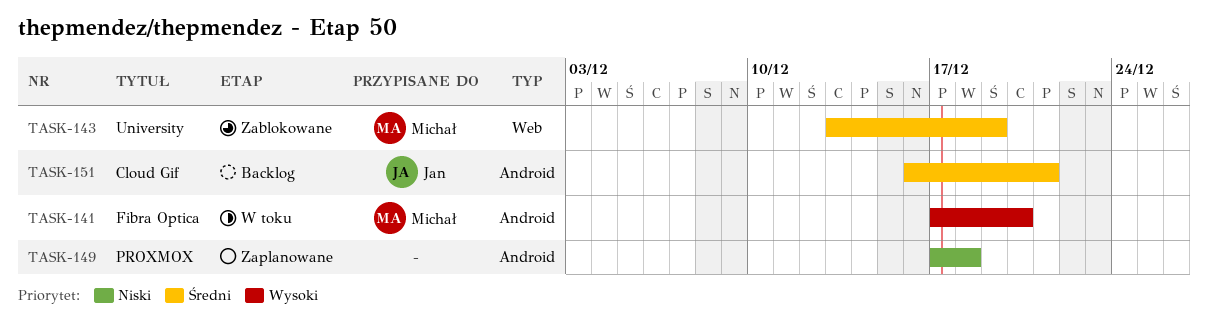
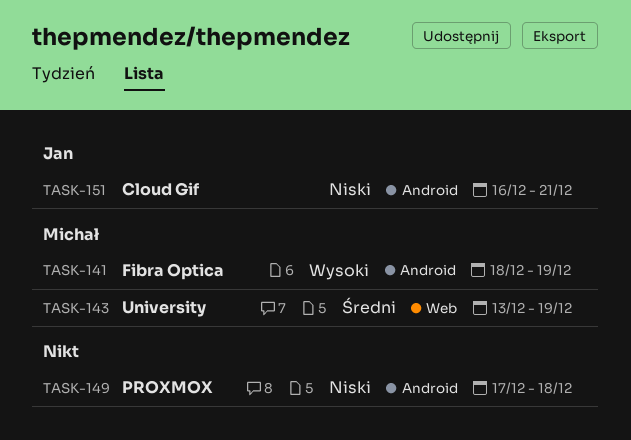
TASK-141, start: Dec 17 -> Dec 18
TASK-141, due: Dec 20 -> Dec 19
TASK-151, priority: Średni -> Niski

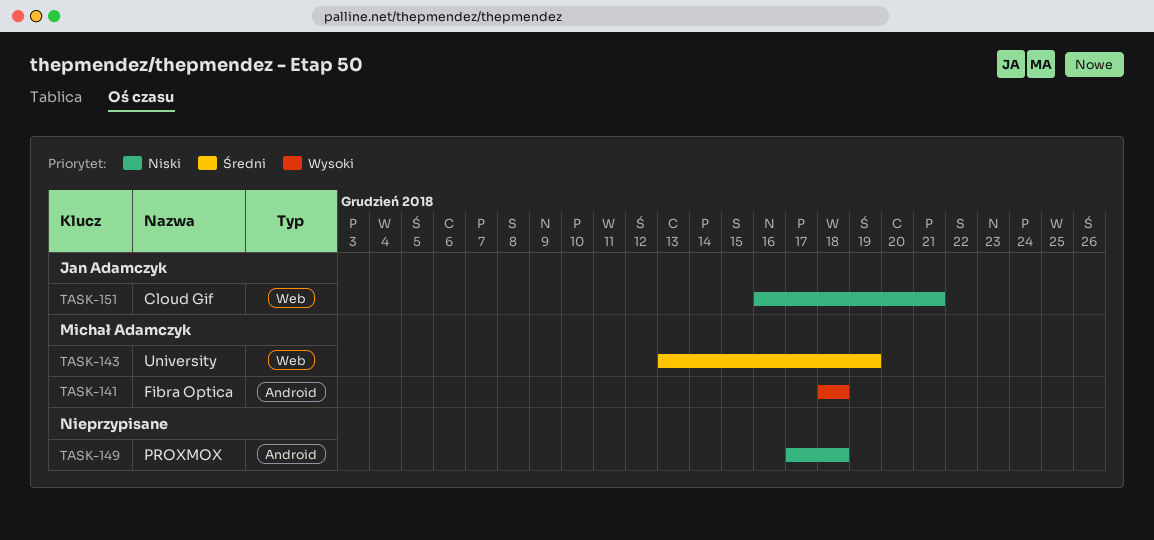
TASK-141, due: Dec 19 -> Dec 18
TASK-151, label: Android -> Web

